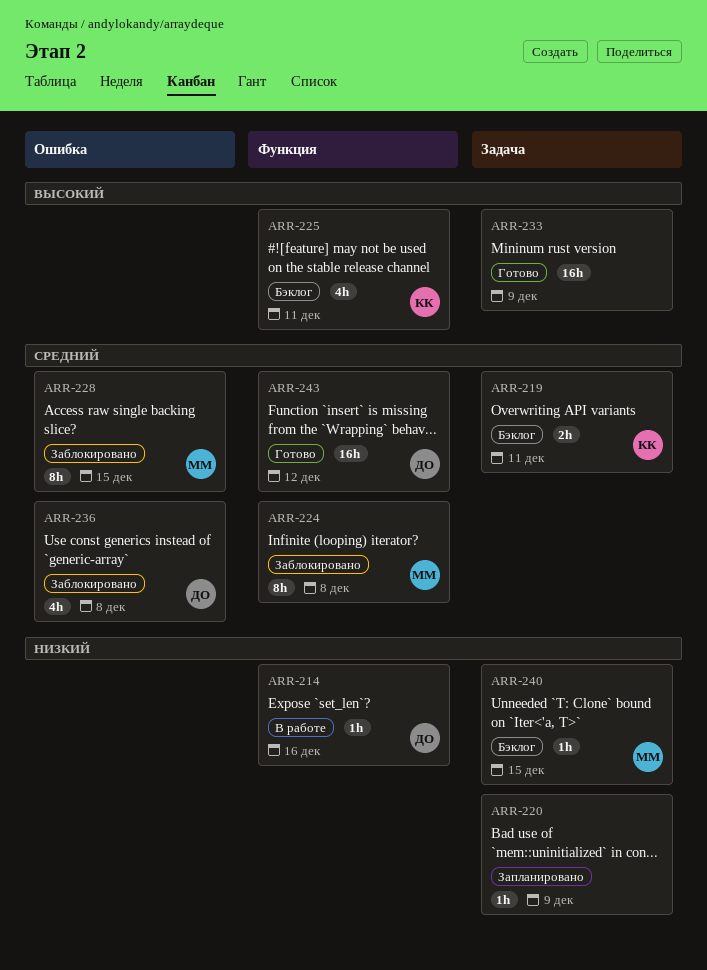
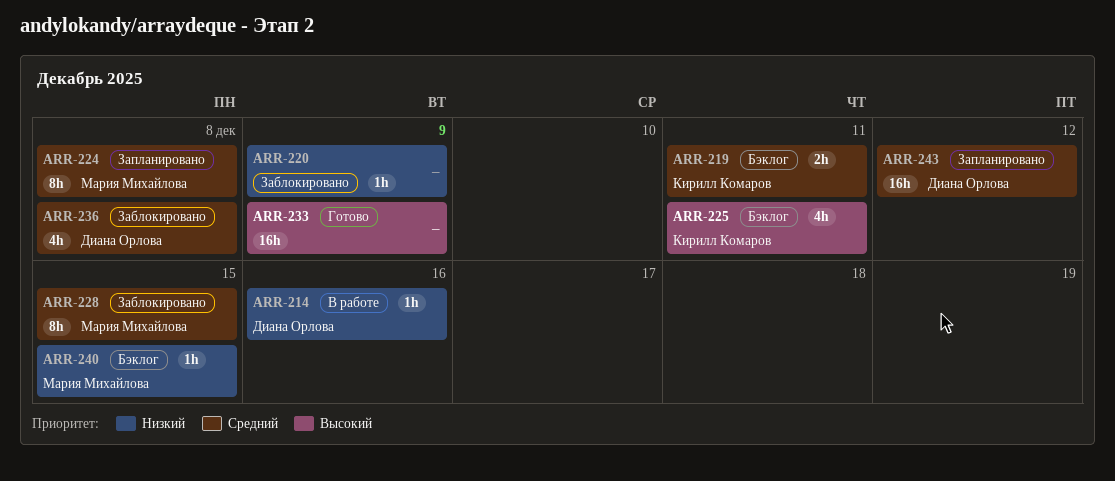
ARR-220, status: Запланировано -> Заблокировано
ARR-224, status: Заблокировано -> Запланировано
ARR-243, status: Готово -> Запланировано

